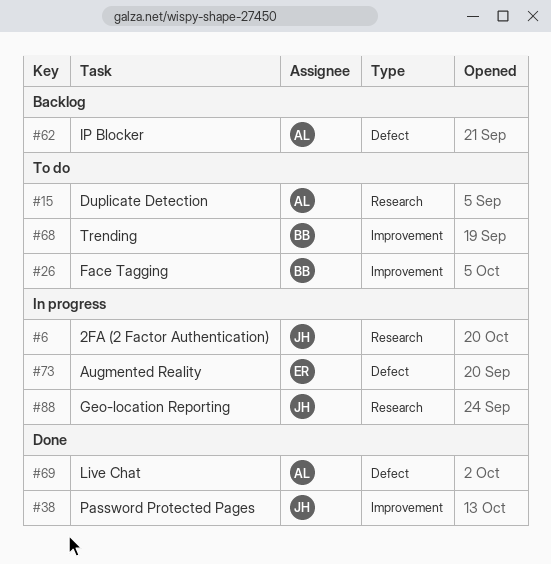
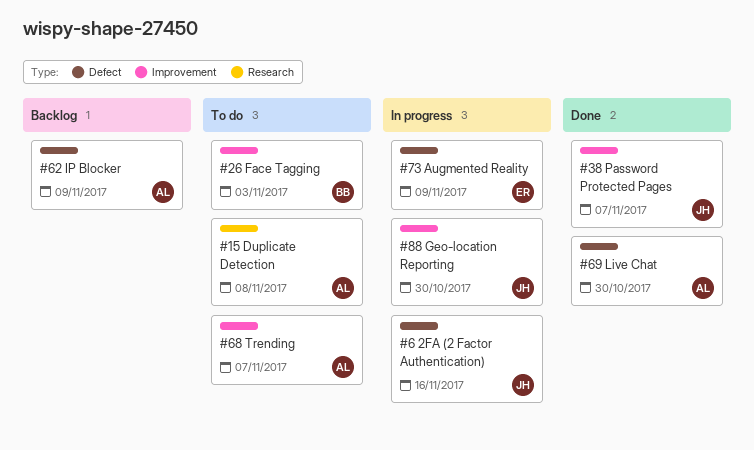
#6, label: Research -> Defect
#68, owner: BB -> AL
#88, label: Research -> Improvement

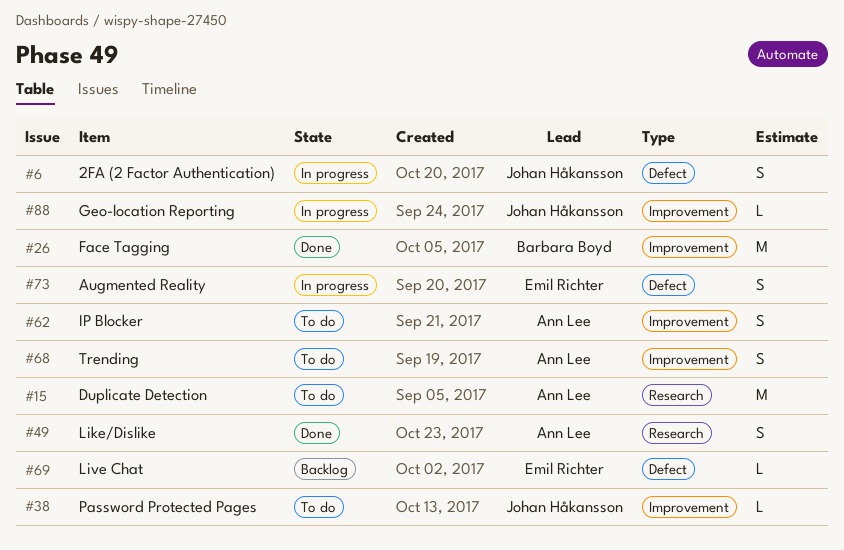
#26, status: To do -> Done
#38, status: Done -> To do
#49: none -> present
#62, status: Backlog -> To do
#62, label: Defect -> Improvement
#69, status: Done -> Backlog
#69, owner: Ann Lee -> Emil Richter

